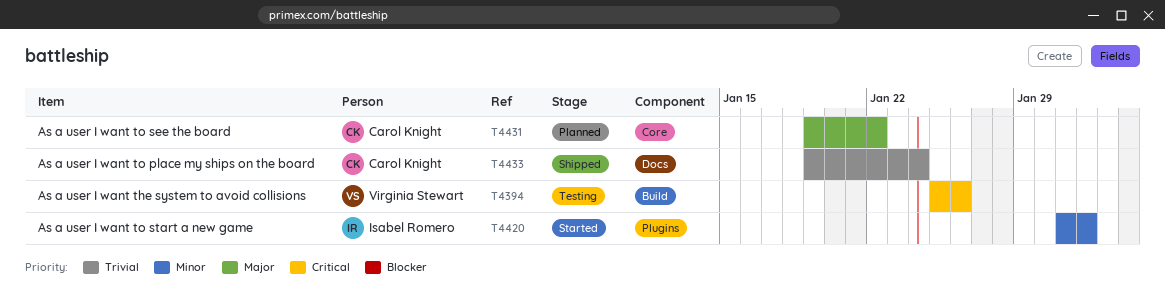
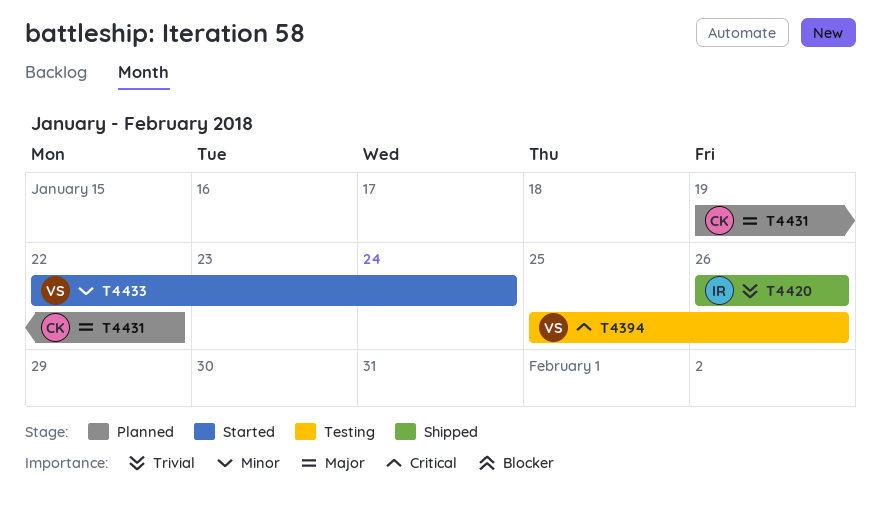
T4420, status: Started -> Shipped
T4420, priority: Minor -> Trivial
T4420, start: Jan 31 -> Jan 26
T4420, due: Feb 1 -> Jan 26
T4433, status: Shipped -> Started
T4433, owner: Carol Knight -> Virginia Stewart
T4433, priority: Trivial -> Minor
T4433, start: Jan 19 -> Jan 22

